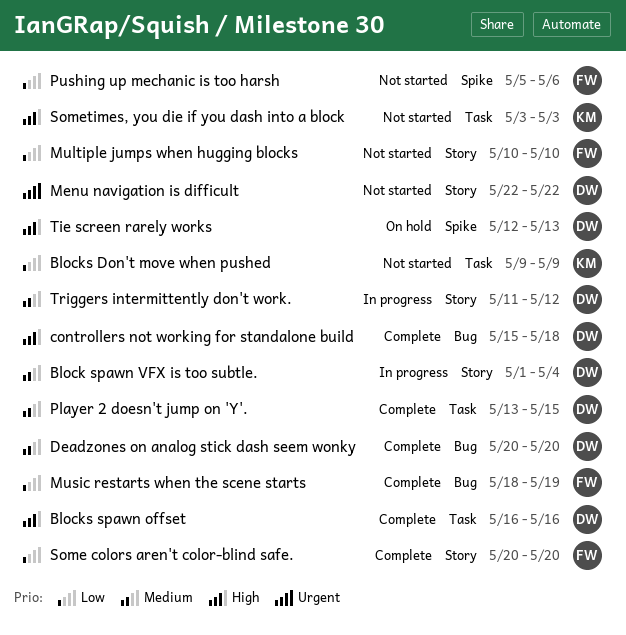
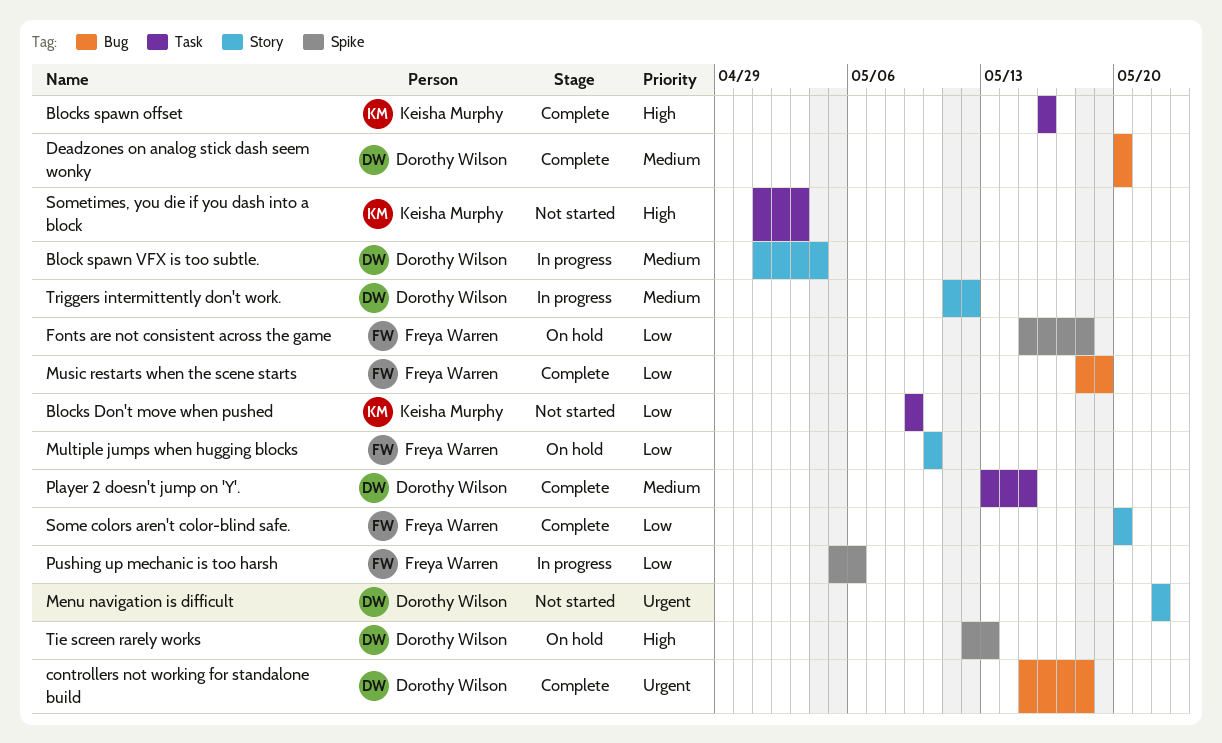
Blocks spawn offset, owner: Dorothy Wilson -> Keisha Murphy
controllers not working for standalone build, priority: High -> Urgent
Fonts are not consistent across the game: none -> present
Multiple jumps when hugging blocks, status: Not started -> On hold
Pushing up mechanic is too harsh, status: Not started -> In progress
Sometimes, you die if you dash into a block, start: May 3 -> May 1

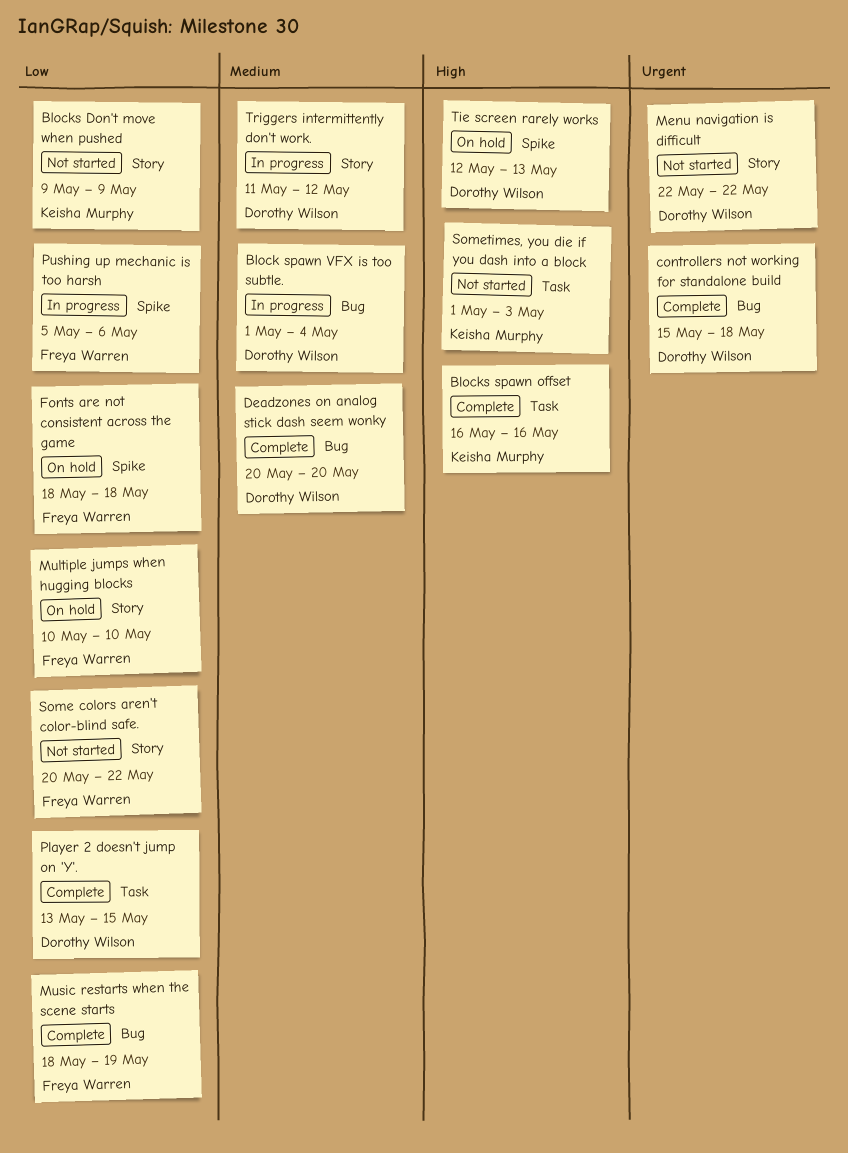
Block spawn VFX is too subtle., label: Story -> Bug
Blocks Don't move when pushed, label: Task -> Story
Fonts are not consistent across the game, start: May 15 -> May 18
Player 2 doesn't jump on 'Y'., priority: Medium -> Low
Some colors aren't color-blind safe., status: Complete -> Not started
Some colors aren't color-blind safe., due: May 20 -> May 22

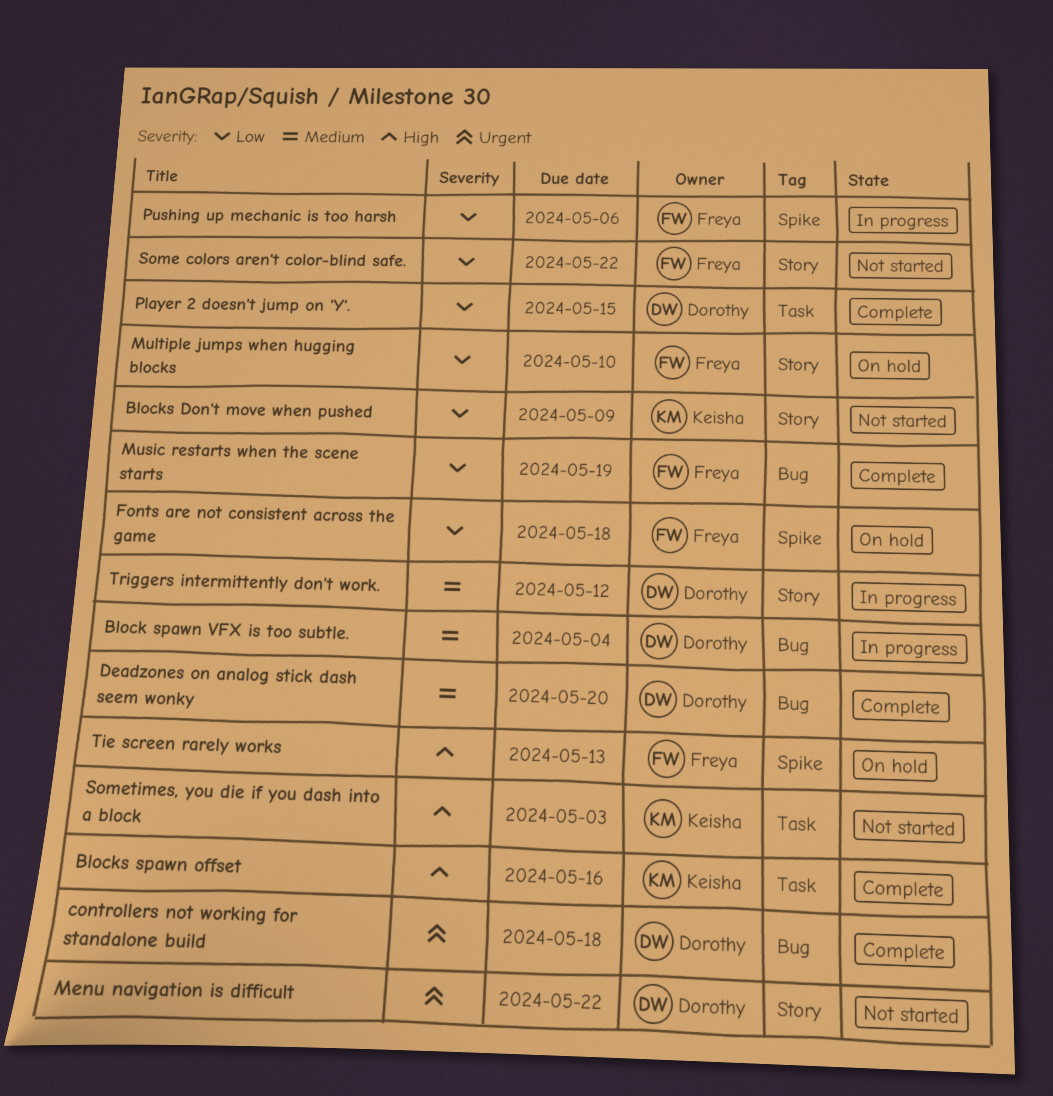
Tie screen rarely works, owner: Dorothy Wilson -> Freya Warren

